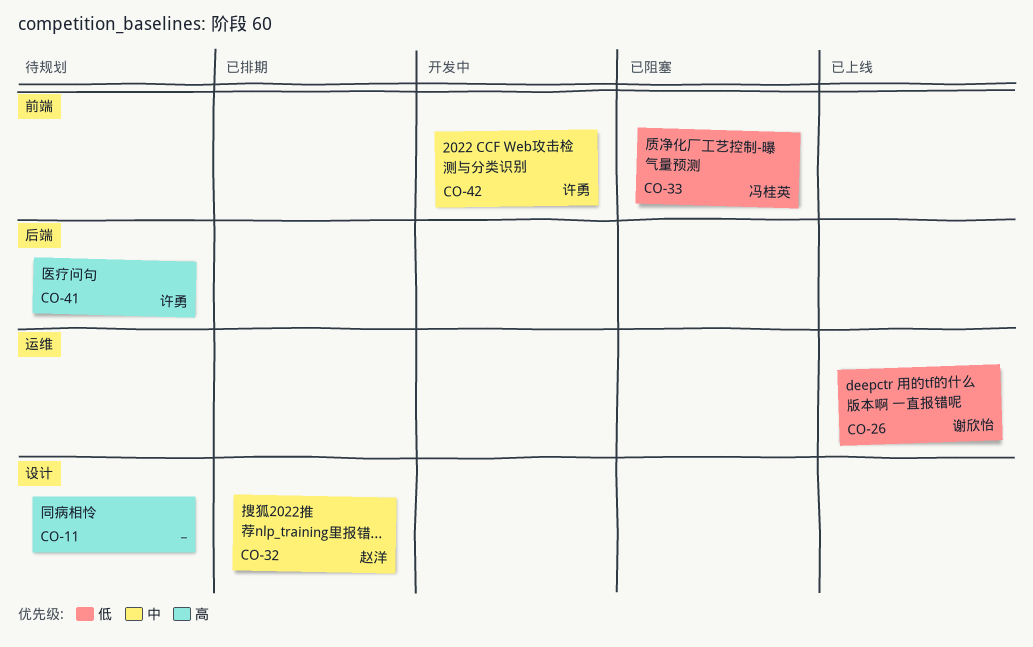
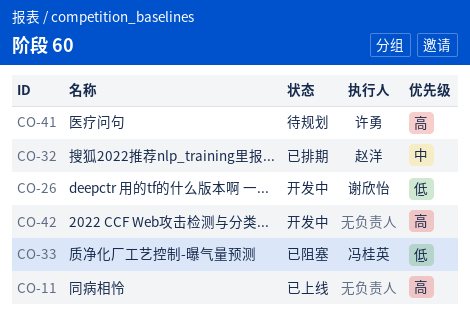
CO-11, status: 待规划 -> 已上线
CO-26, status: 已上线 -> 开发中
CO-42, owner: 许勇 -> none
CO-42, priority: 中 -> 高

